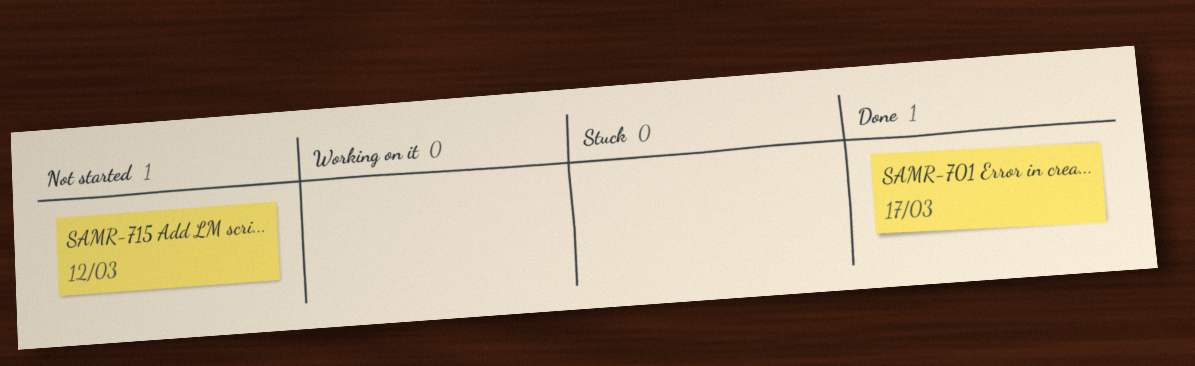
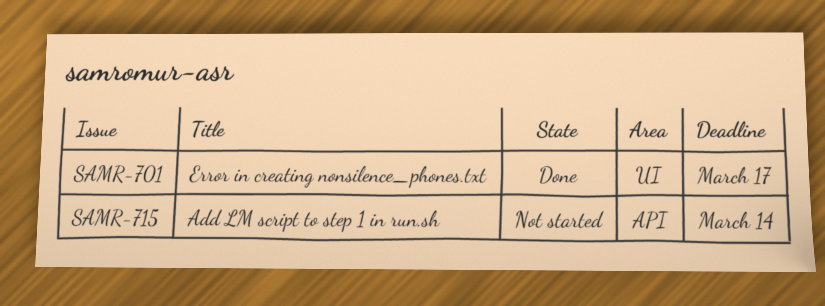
SAMR-715, due: Mar 12 -> Mar 14

